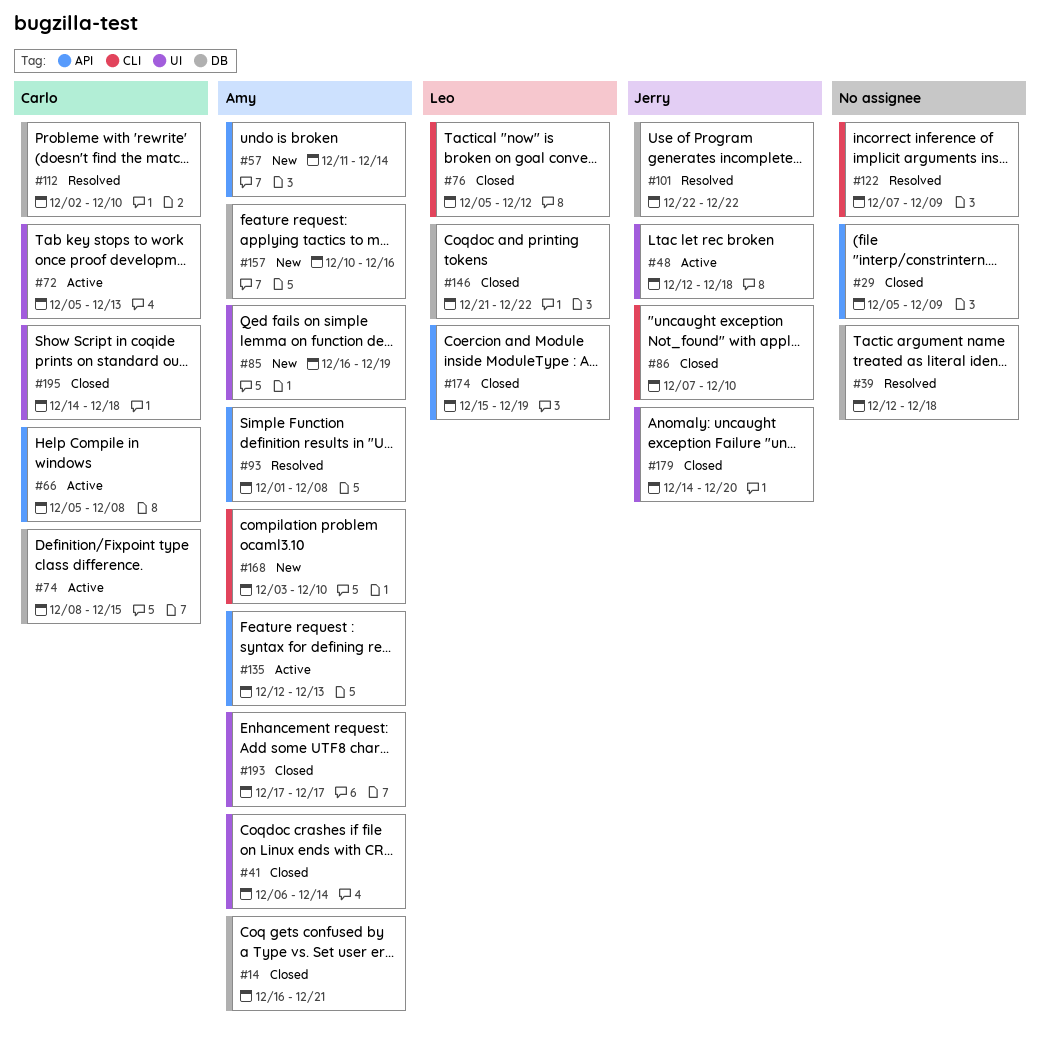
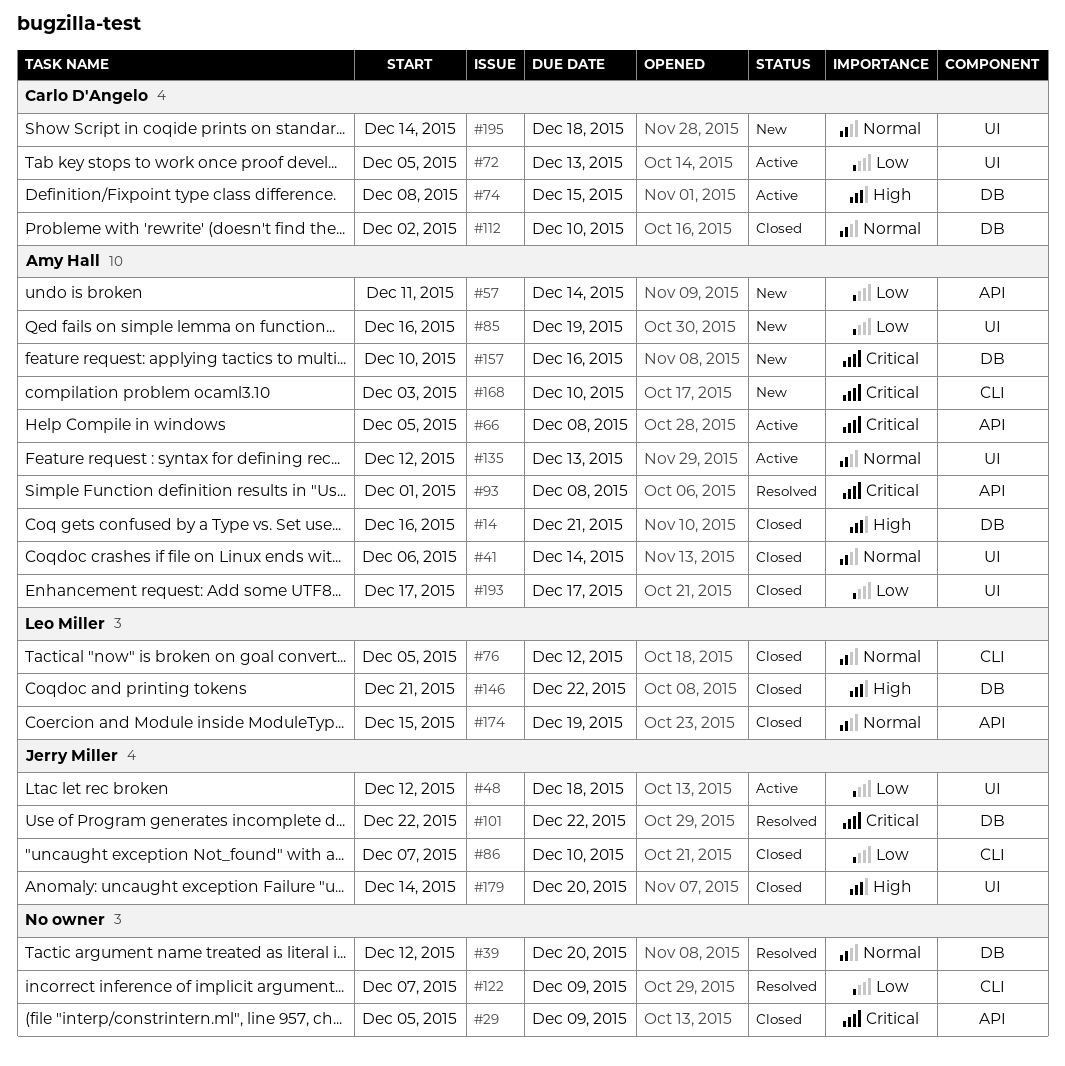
#39, due: Dec 18 -> Dec 20
#66, owner: Carlo D'Angelo -> Amy Hall
#112, status: Resolved -> Closed
#135, label: API -> UI
#195, status: Closed -> New

